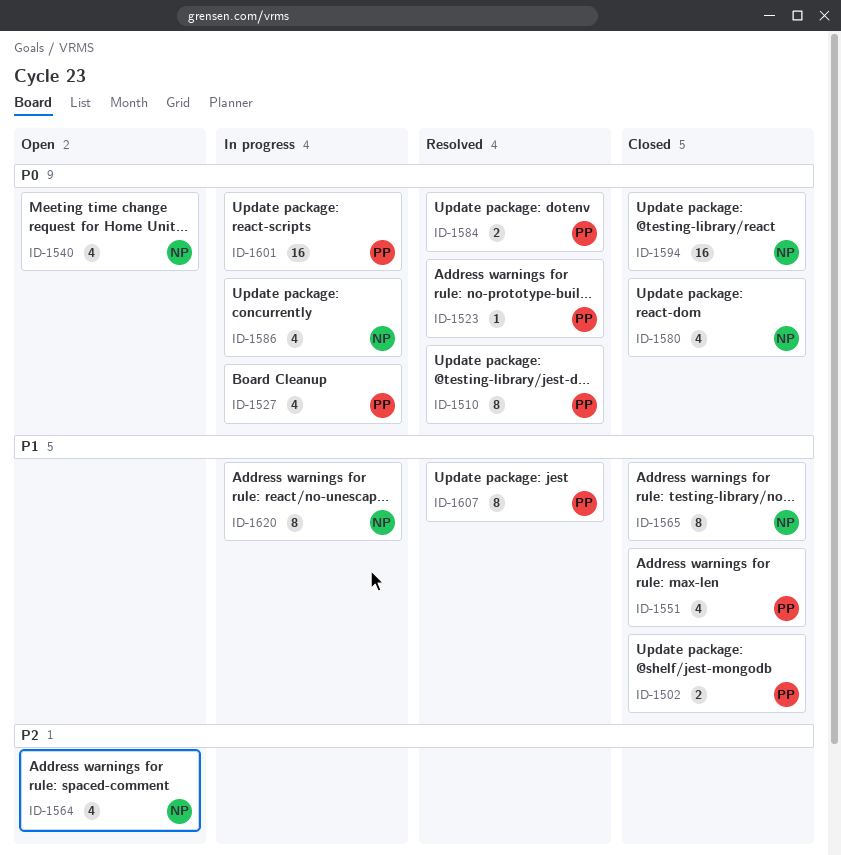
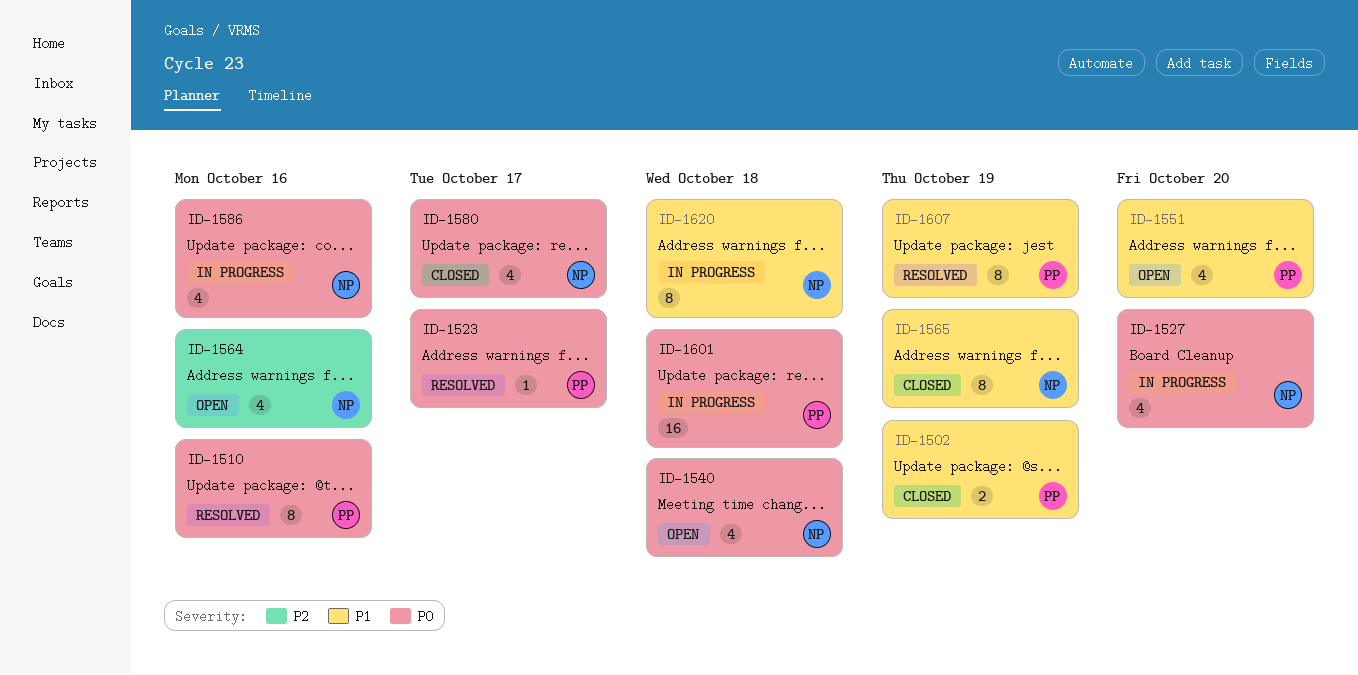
ID-1527, owner: PP -> NP
ID-1551, status: Closed -> Open
ID-1584: present -> none
ID-1594: present -> none

